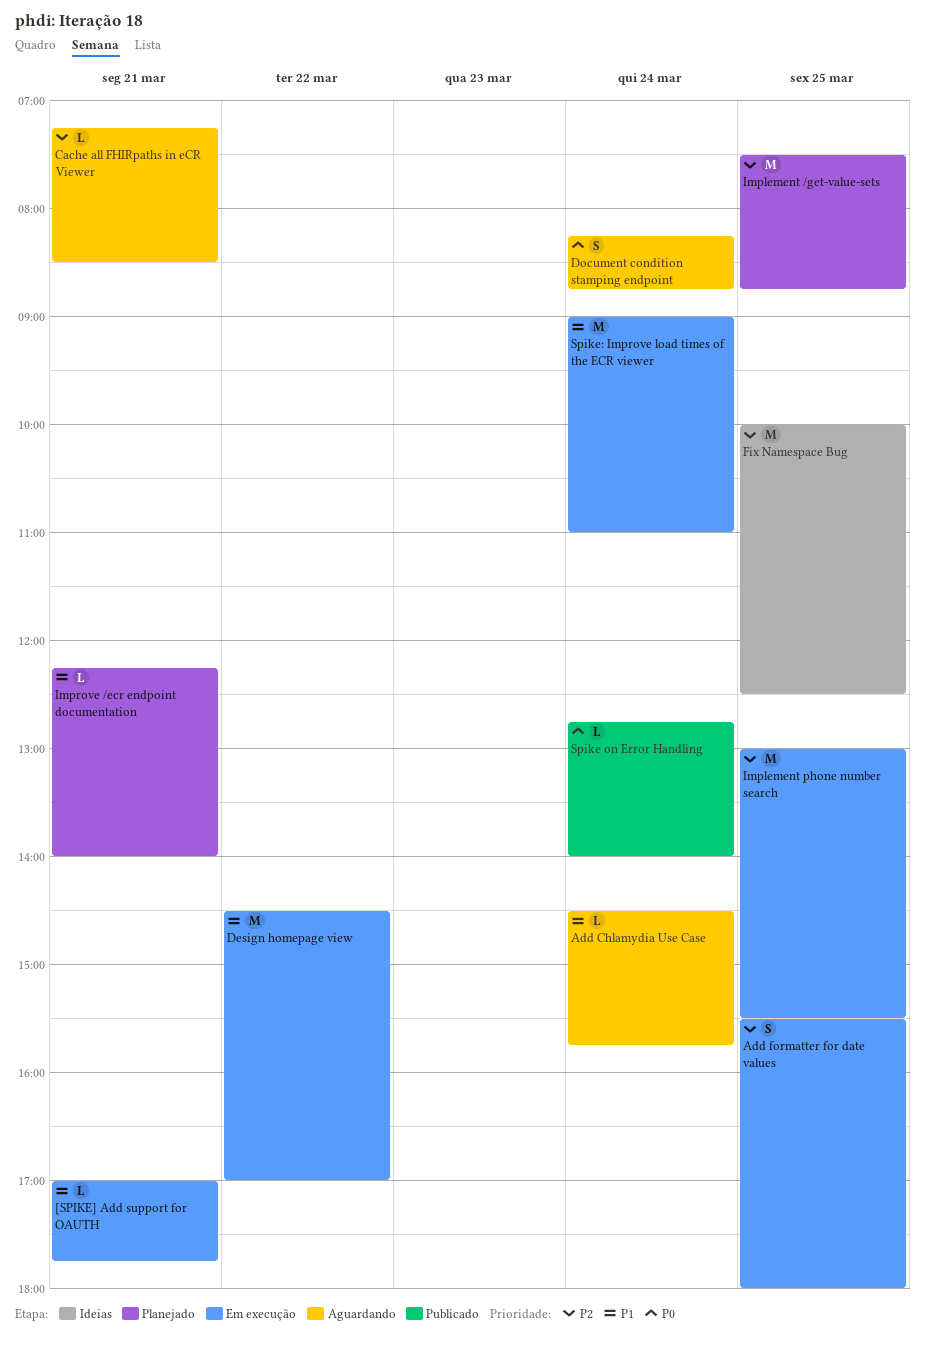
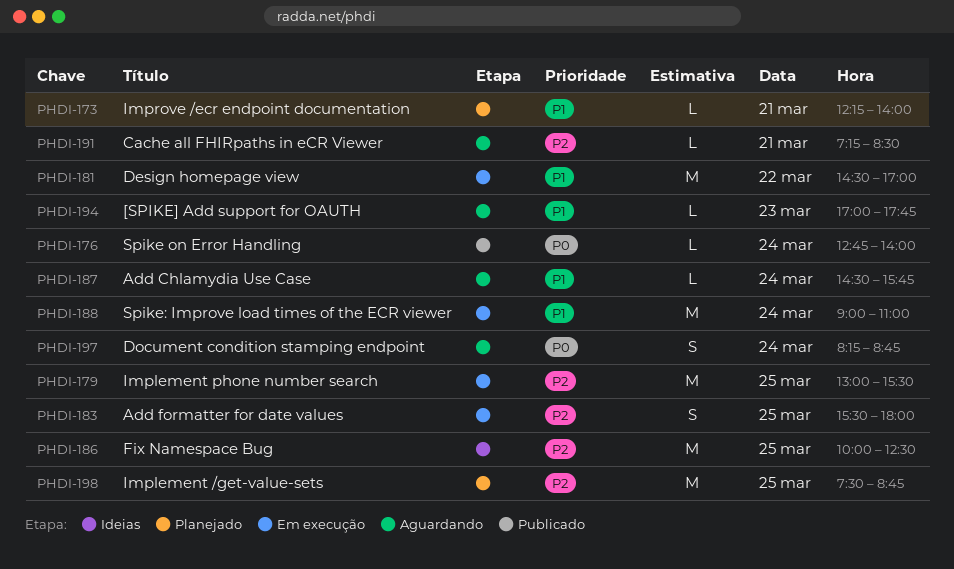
[SPIKE] Add support for OAUTH, status: Em execução -> Aguardando
[SPIKE] Add support for OAUTH, day: Mar 21 -> Mar 23

